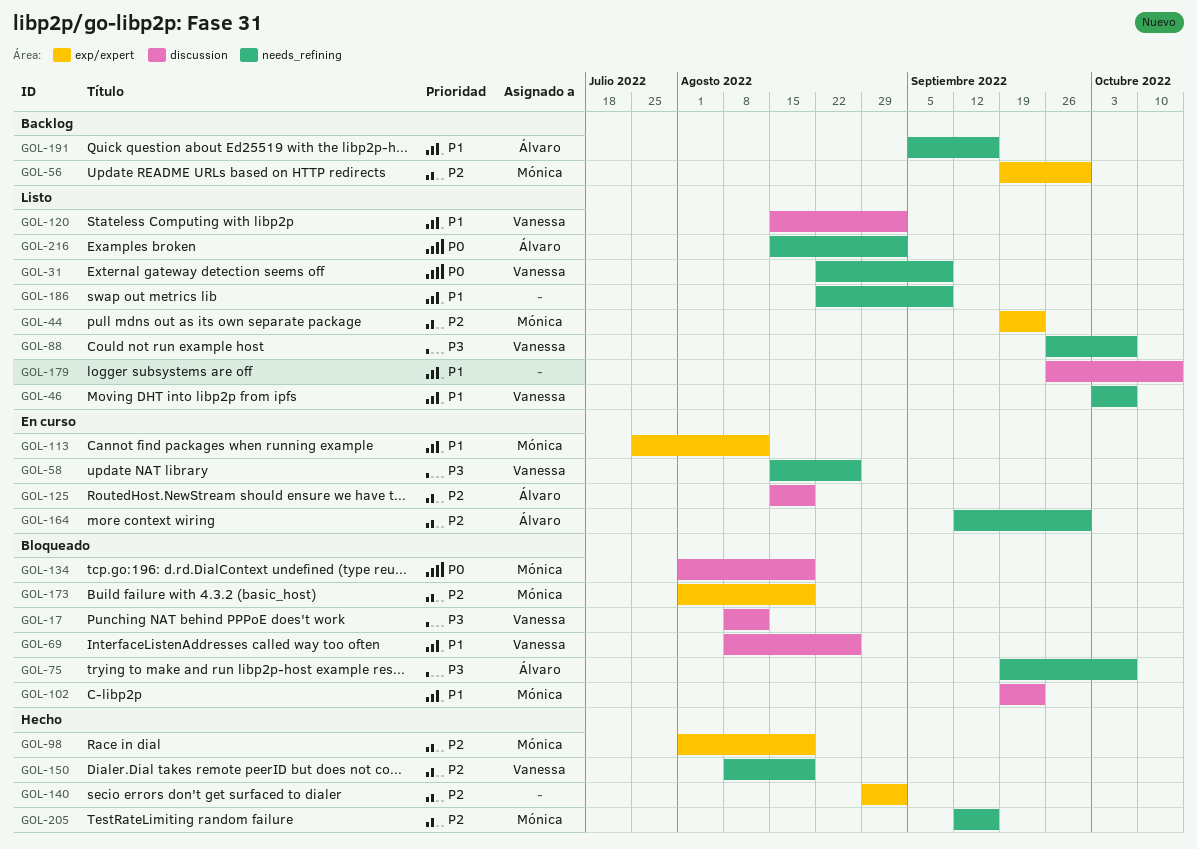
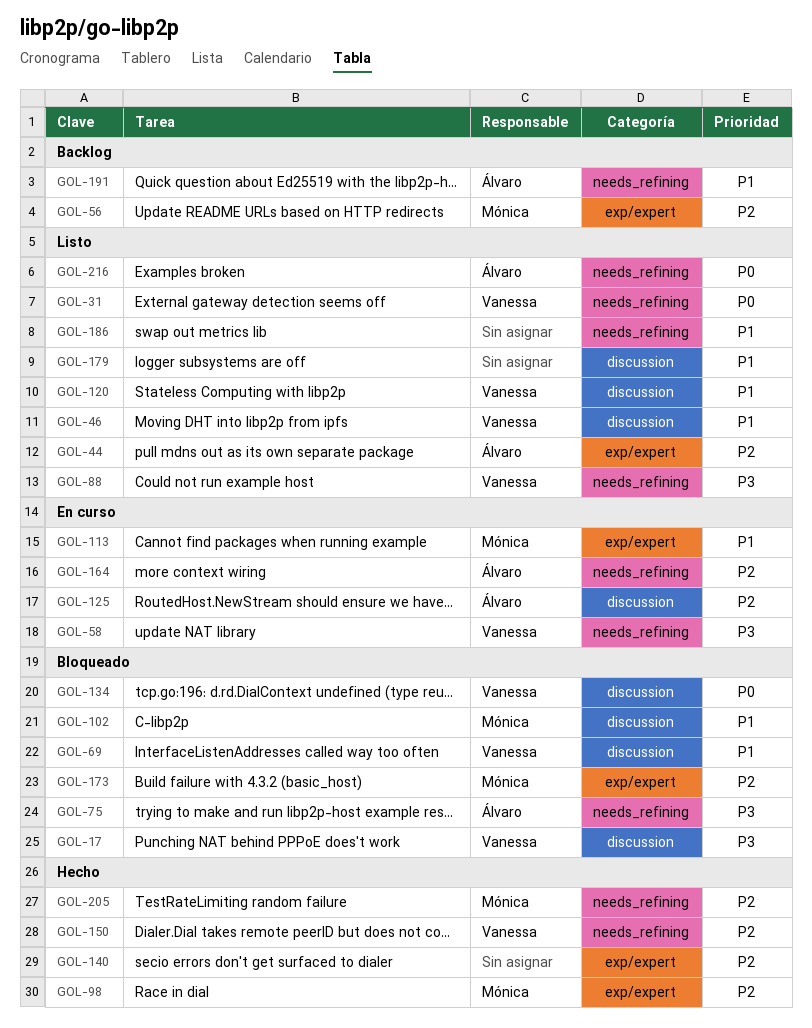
GOL-44, owner: Mónica -> Álvaro
GOL-46, label: needs_refining -> discussion
GOL-134, owner: Mónica -> Vanessa

